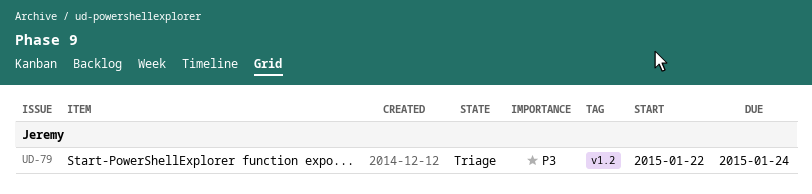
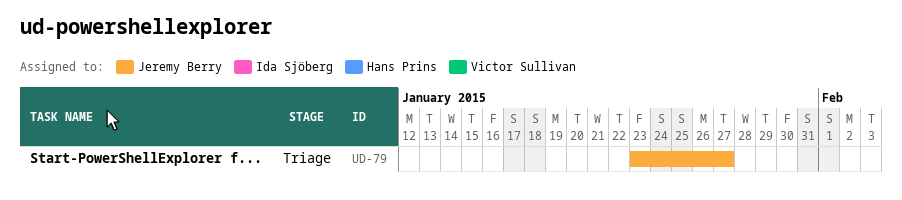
UD-79, start: Jan 22 -> Jan 23
UD-79, due: Jan 24 -> Jan 27

